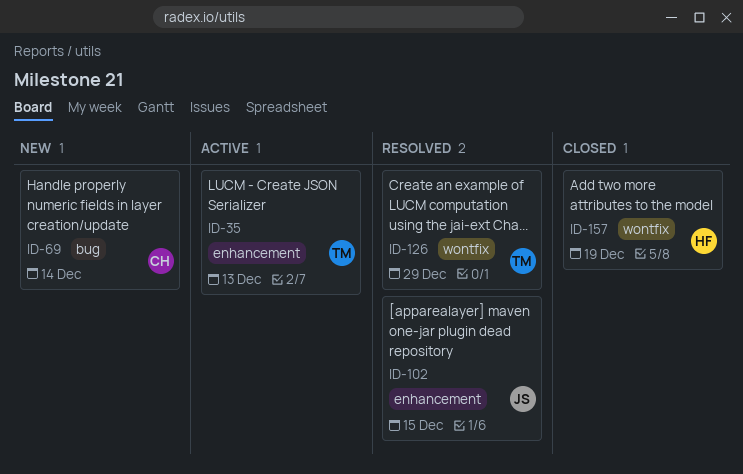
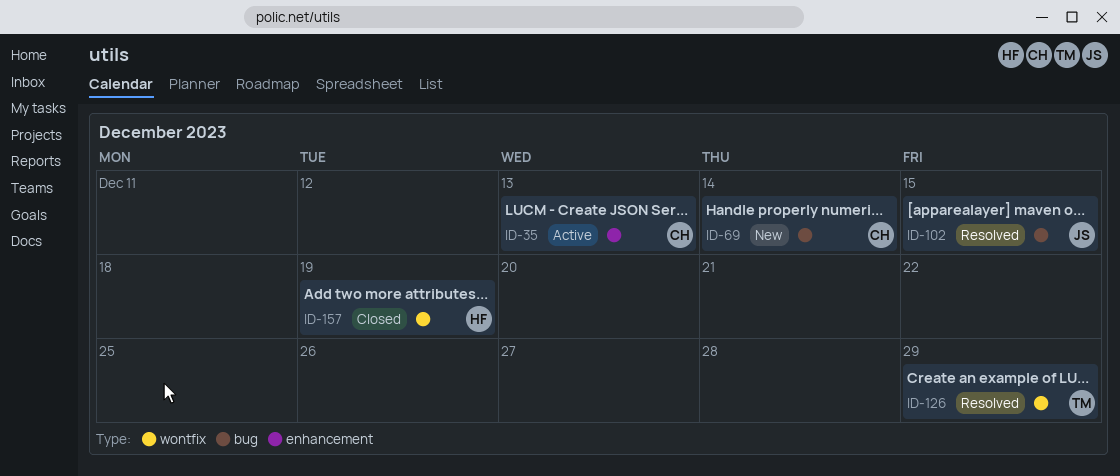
ID-35, owner: TM -> CH
ID-102, label: enhancement -> bug

